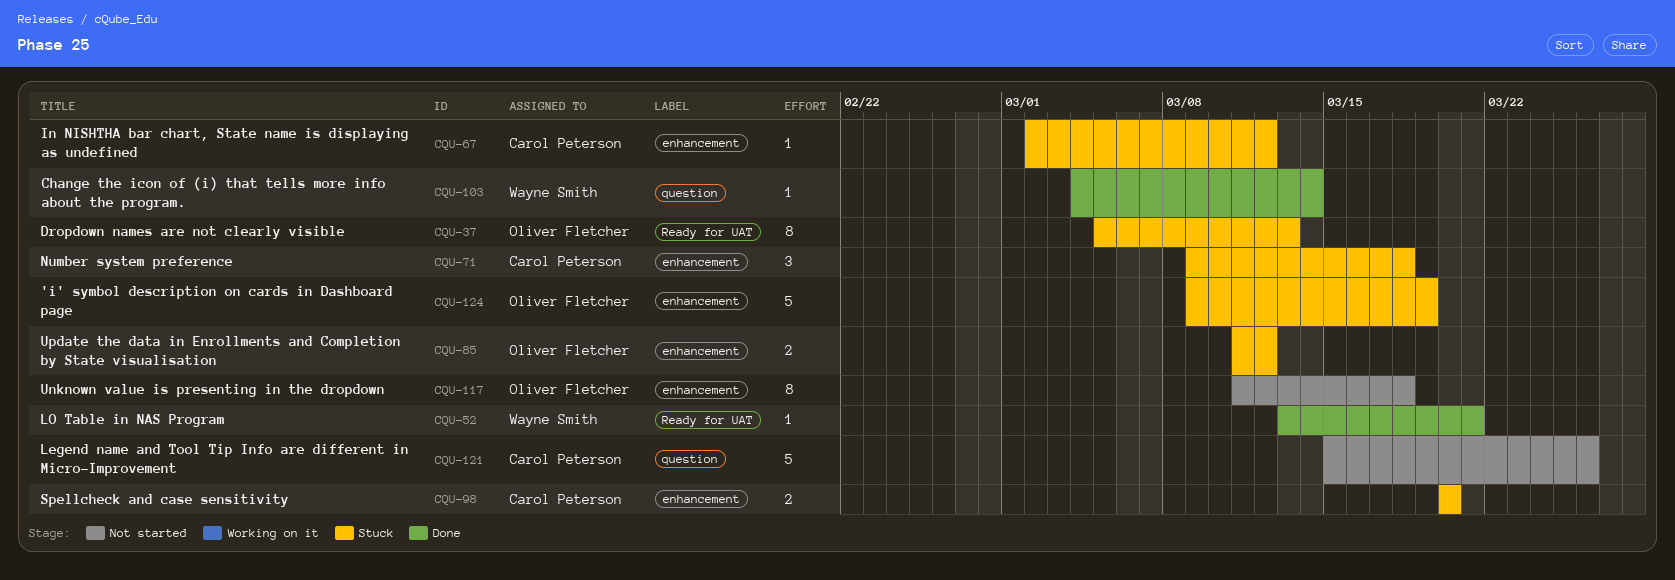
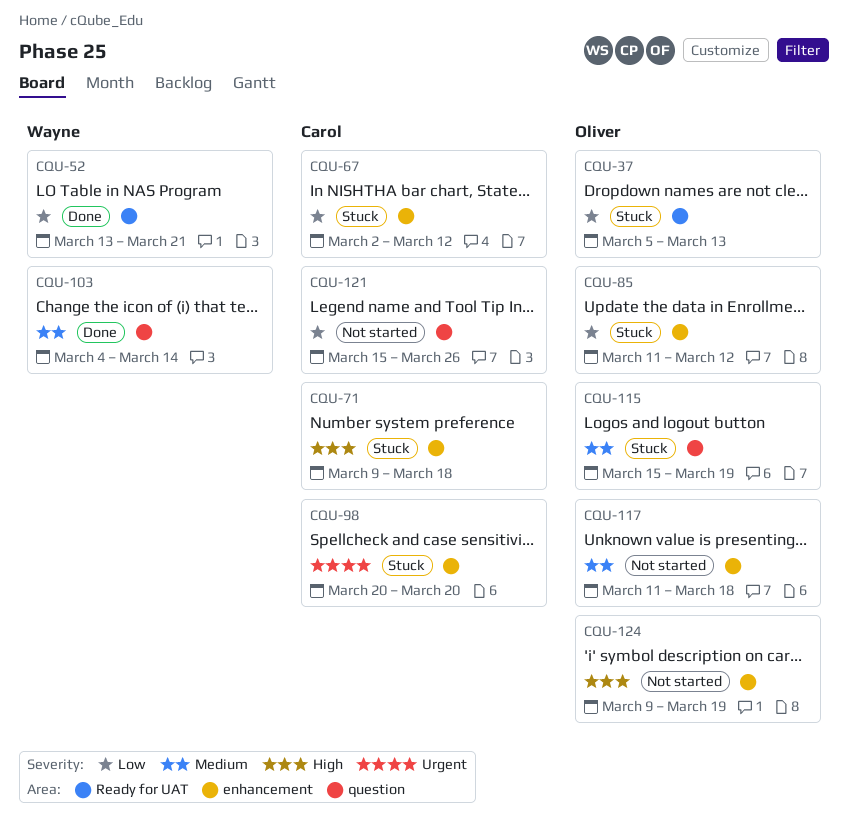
CQU-115: none -> present
CQU-124, status: Stuck -> Not started

